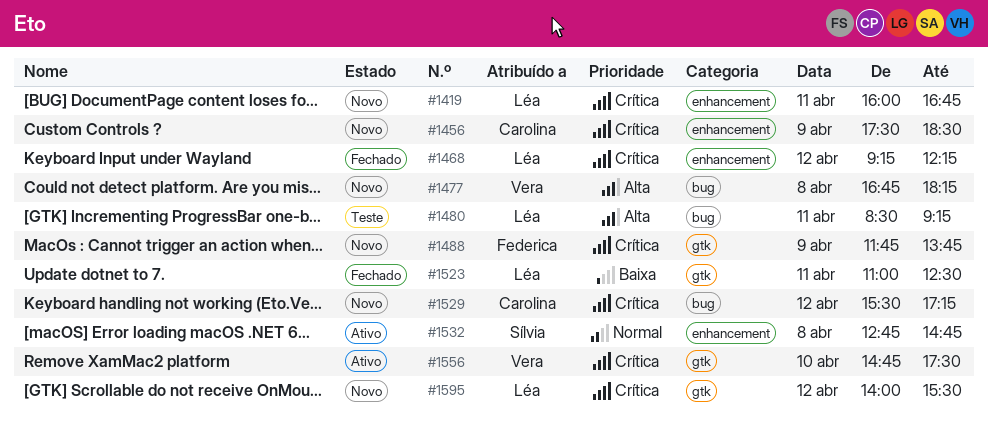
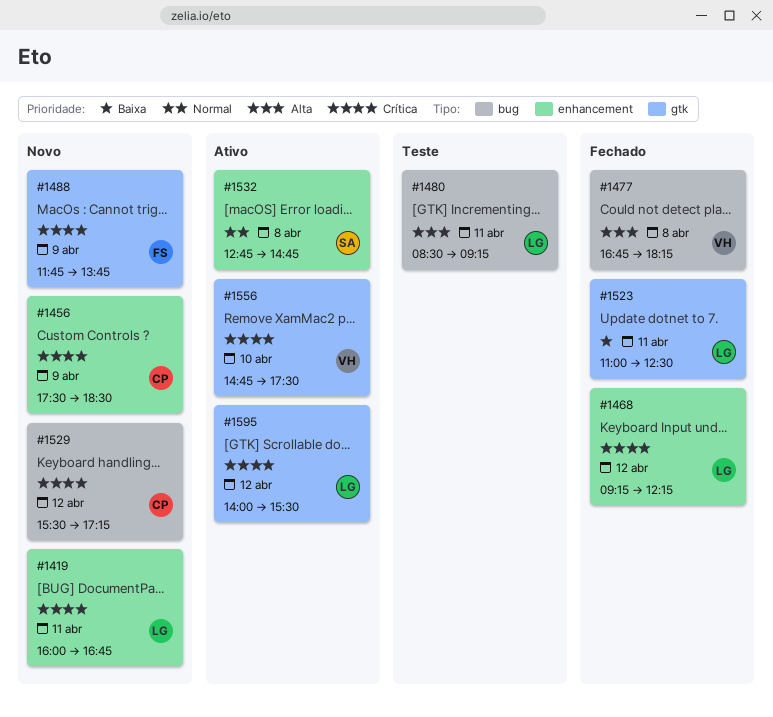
#1477, status: Novo -> Fechado
#1595, status: Novo -> Ativo

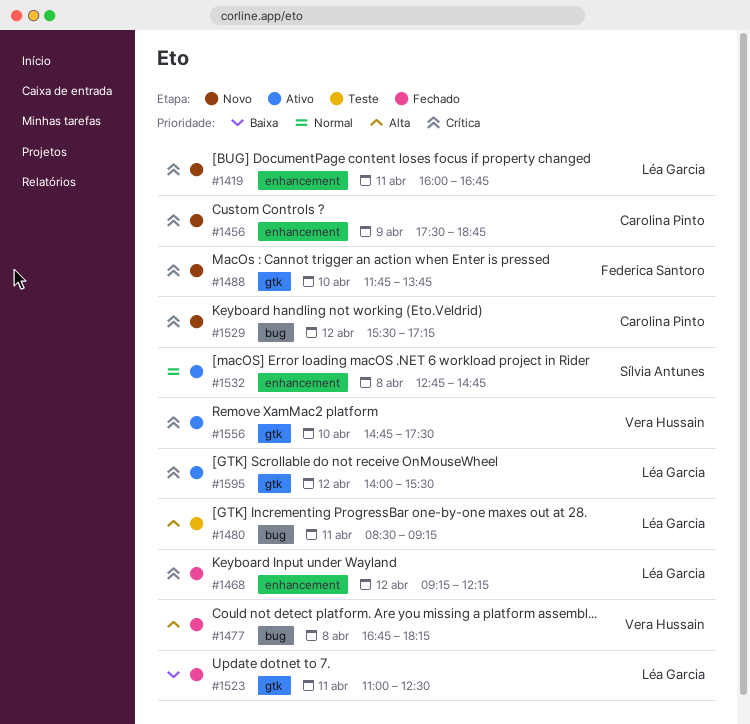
#1456, ends: 18:30 -> 18:45
#1488, day: Apr 9 -> Apr 10

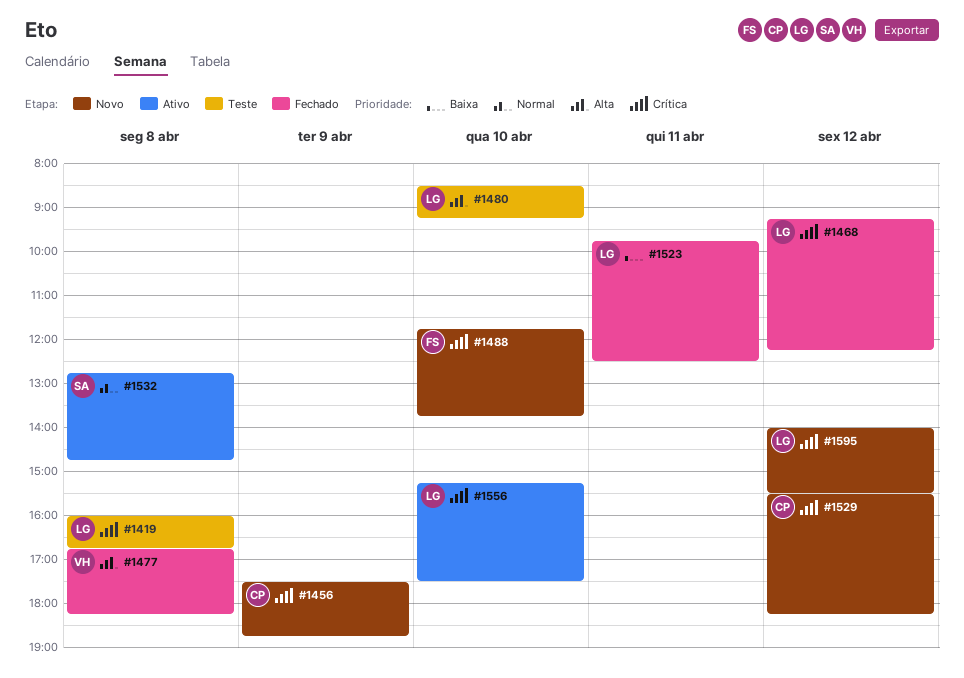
#1419, status: Novo -> Teste
#1419, day: Apr 11 -> Apr 8
#1480, day: Apr 11 -> Apr 10
#1523, begins: 11:00 -> 09:45
#1529, ends: 17:15 -> 18:15
#1556, owner: Vera Hussain -> Léa Garcia
#1556, begins: 14:45 -> 15:15
#1595, status: Ativo -> Novo

